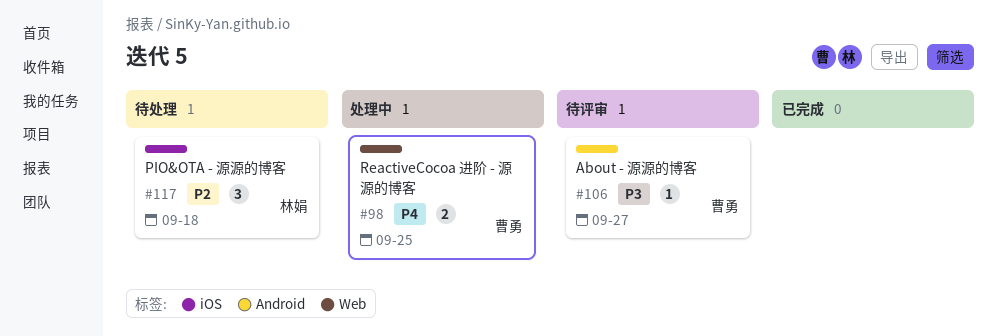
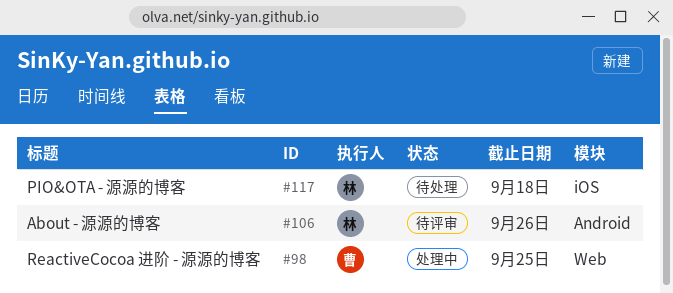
#106, owner: 曹勇 -> 林娟
#106, due: Sep 27 -> Sep 26

